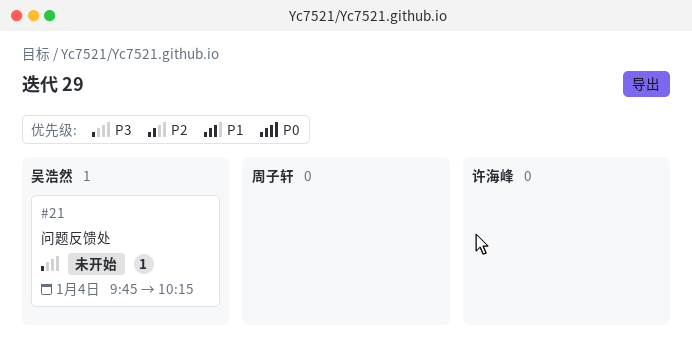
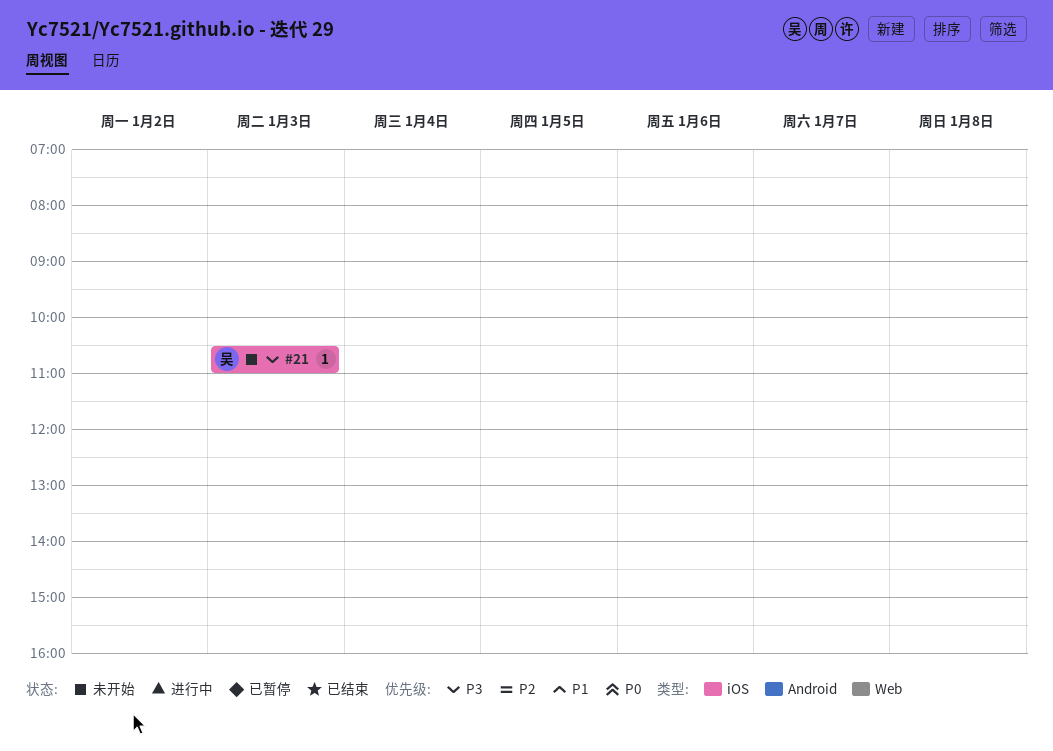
#21, day: Jan 4 -> Jan 3
#21, begins: 09:45 -> 10:30
#21, ends: 10:15 -> 11:00

